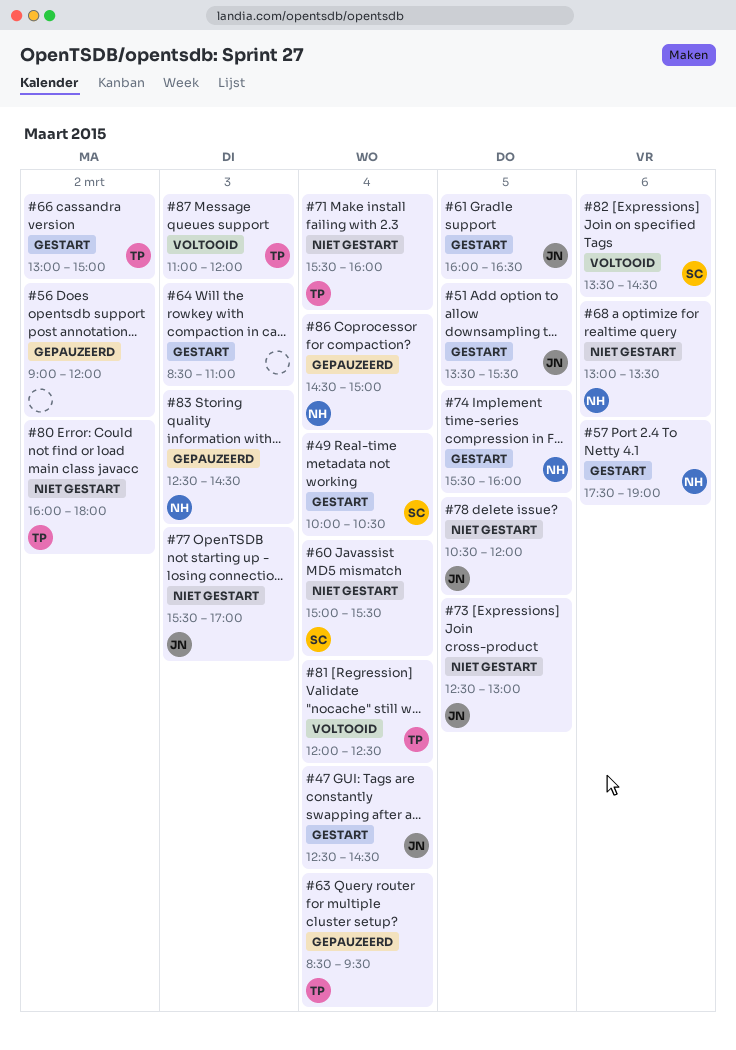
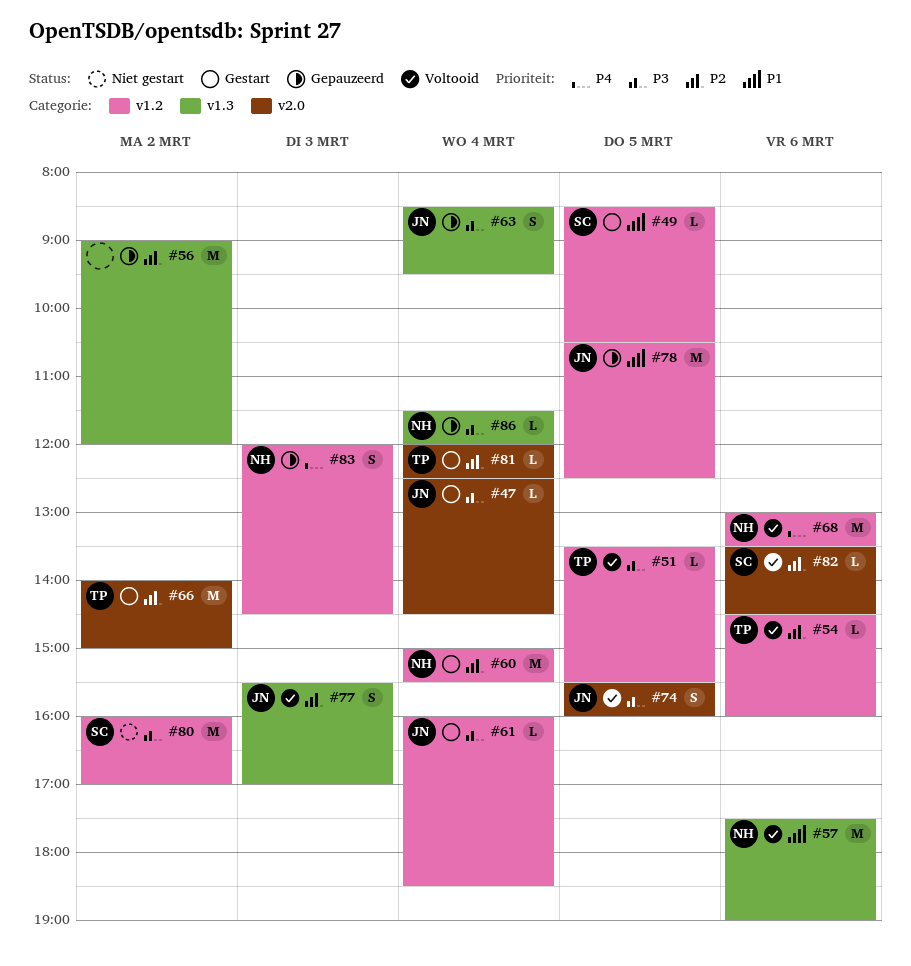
#49, day: Mar 4 -> Mar 5
#49, begins: 10:00 -> 08:30
#51, status: Gestart -> Voltooid
#51, owner: JN -> TP
#54: none -> present
#57, status: Gestart -> Voltooid
#60, status: Niet gestart -> Gestart
#60, owner: SC -> NH
#61, day: Mar 5 -> Mar 4
#61, ends: 16:30 -> 18:30
#63, owner: TP -> JN
#64: present -> none
#66, begins: 13:00 -> 14:00
#68, status: Niet gestart -> Voltooid
#71: present -> none
#73: present -> none
#74, status: Gestart -> Voltooid
#74, owner: NH -> JN
#77, status: Niet gestart -> Voltooid
#78, status: Niet gestart -> Gepauzeerd
#78, ends: 12:00 -> 12:30
#80, owner: TP -> SC
#80, ends: 18:00 -> 17:00
#81, status: Voltooid -> Gestart
#83, begins: 12:30 -> 12:00
#86, begins: 14:30 -> 11:30
#86, ends: 15:00 -> 12:00
#87: present -> none

